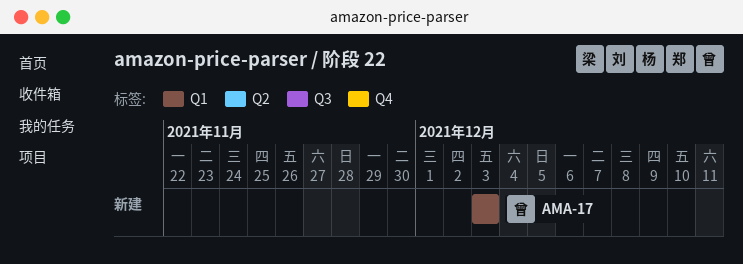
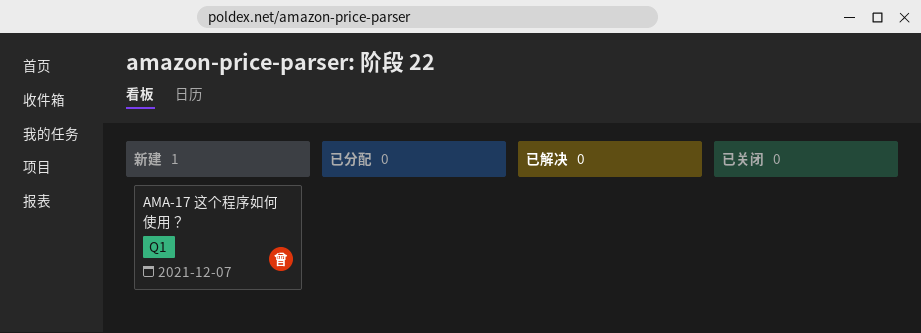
AMA-17, due: Dec 3 -> Dec 7

